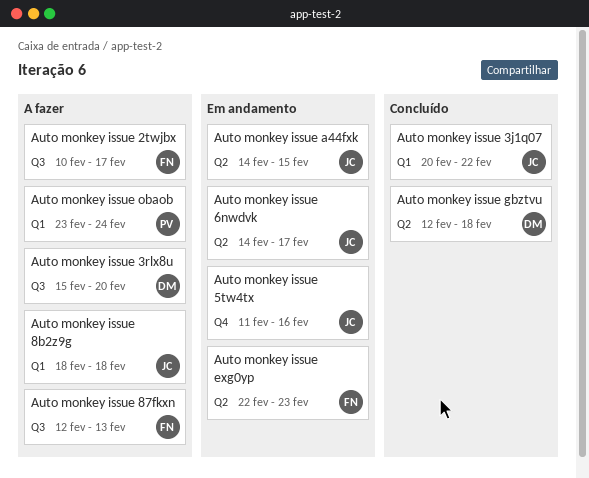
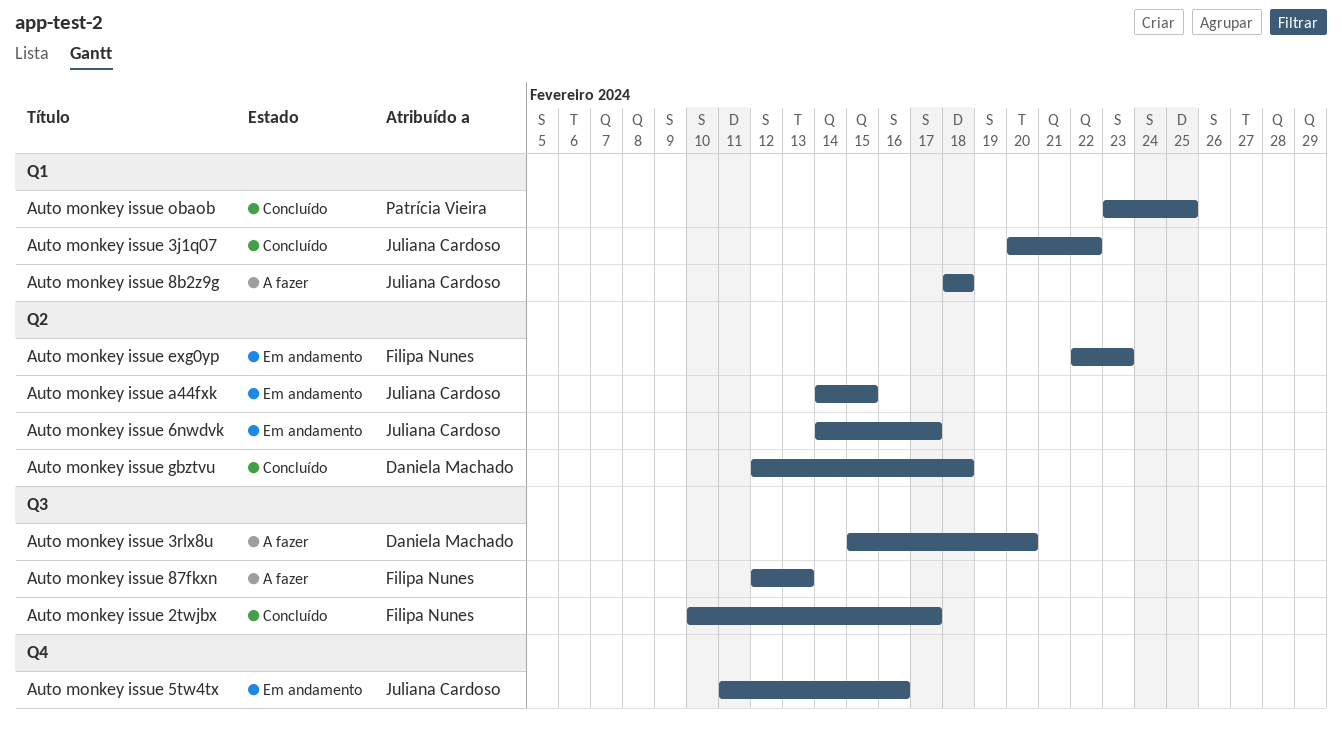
Auto monkey issue 2twjbx, status: A fazer -> Concluído
Auto monkey issue obaob, status: A fazer -> Concluído
Auto monkey issue obaob, due: Feb 24 -> Feb 25

